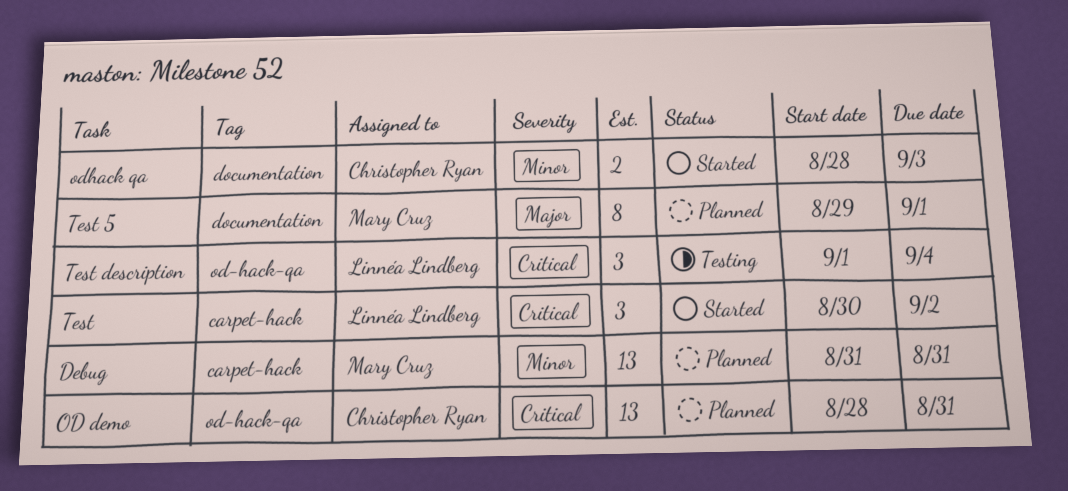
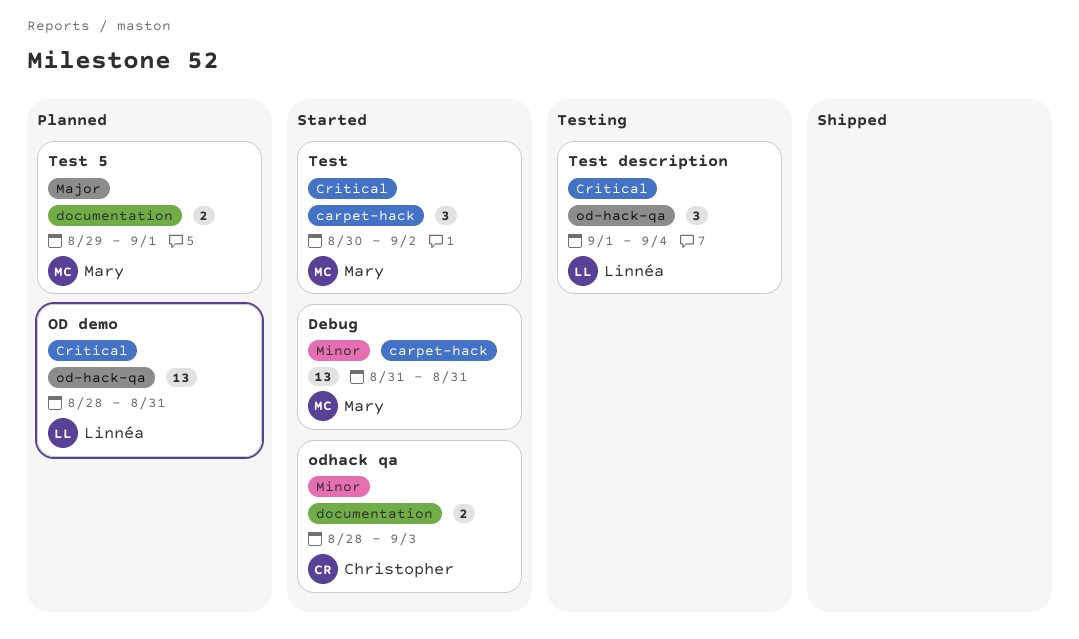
Debug, status: Planned -> Started
OD demo, owner: Christopher Ryan -> Linnéa Lindberg
Test, owner: Linnéa Lindberg -> Mary Cruz
Test 5, estimate: 8 -> 2

